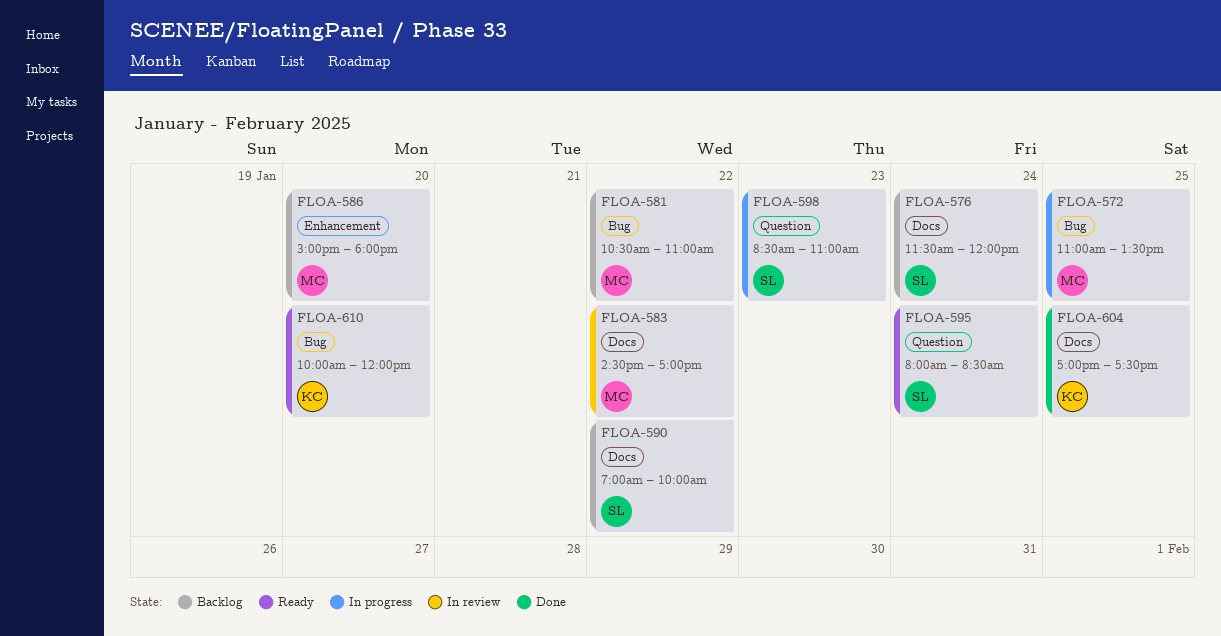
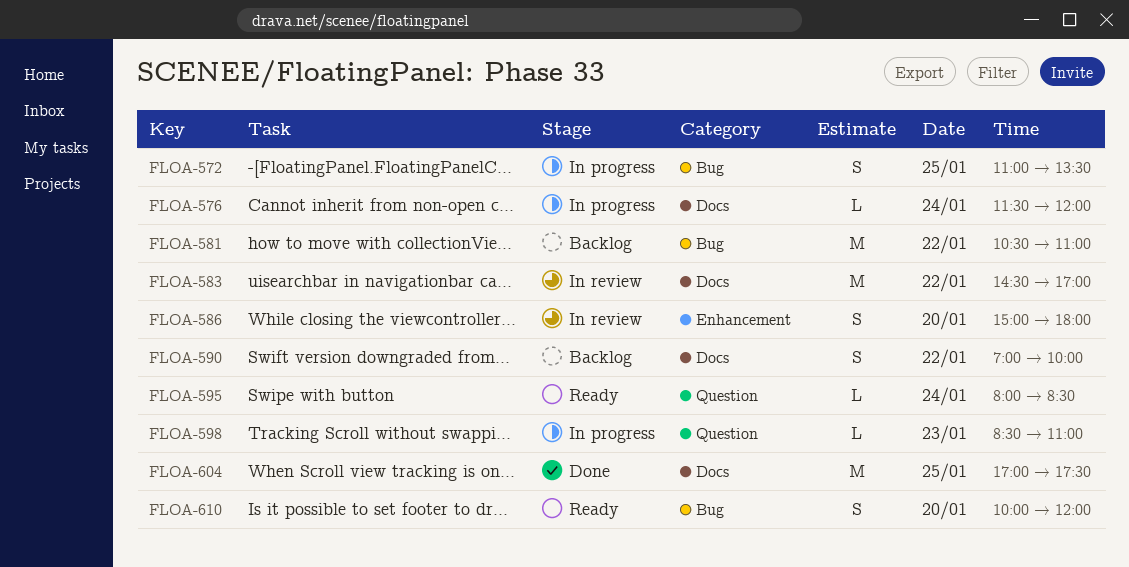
FLOA-576, status: Backlog -> In progress
FLOA-586, status: Backlog -> In review

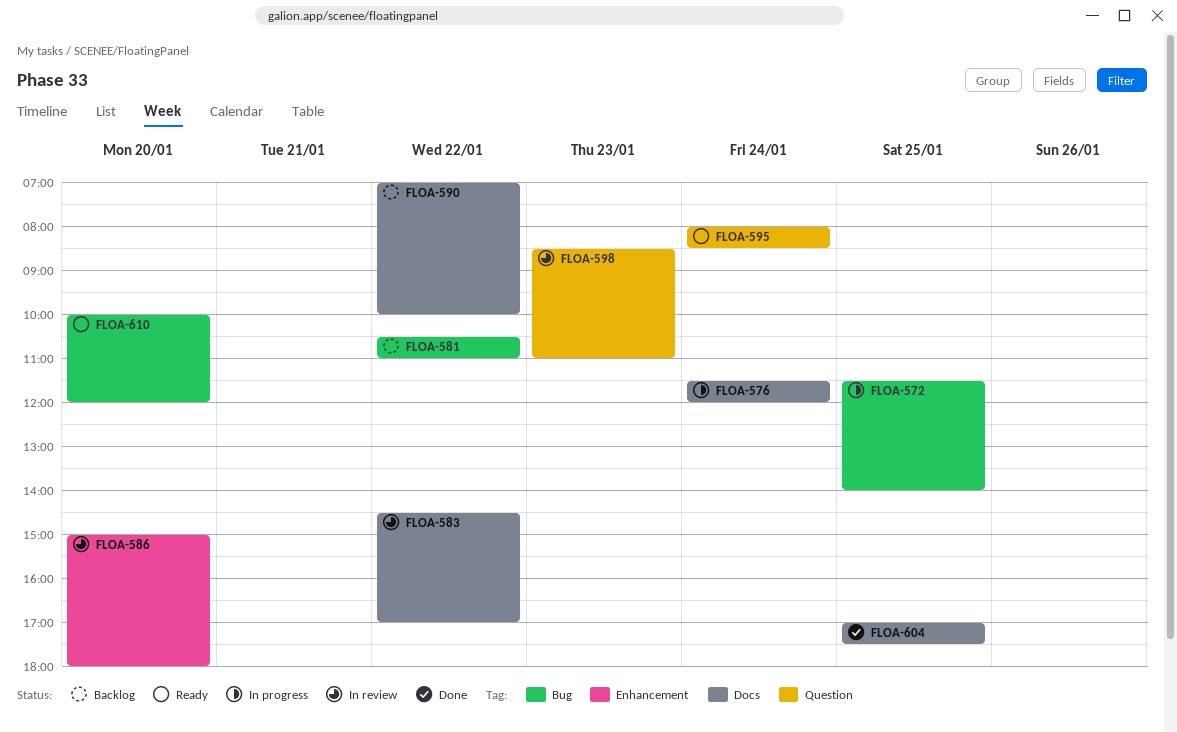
FLOA-572, begins: 11:00 -> 11:30
FLOA-572, ends: 13:30 -> 14:00
FLOA-598, status: In progress -> In review

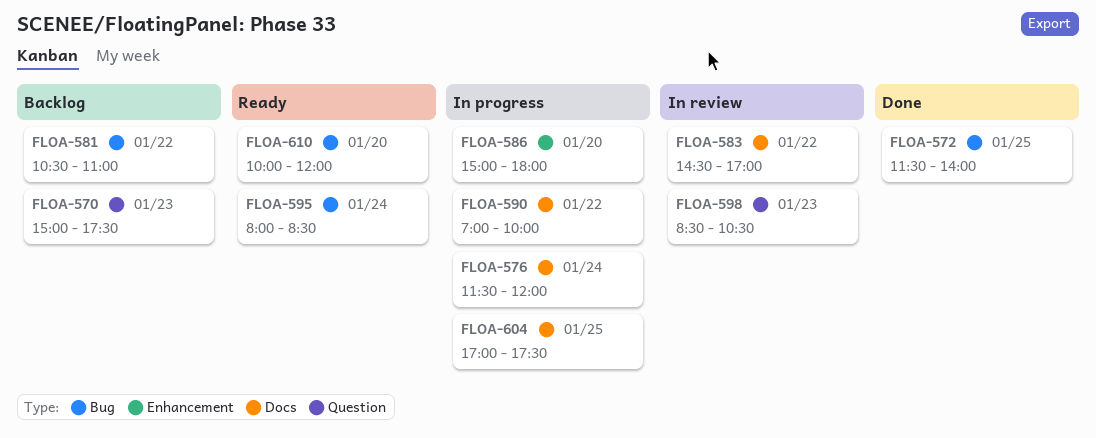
FLOA-570: none -> present
FLOA-572, status: In progress -> Done
FLOA-586, status: In review -> In progress
FLOA-590, status: Backlog -> In progress
FLOA-595, label: Question -> Bug
FLOA-598, ends: 11:00 -> 10:30
FLOA-604, status: Done -> In progress

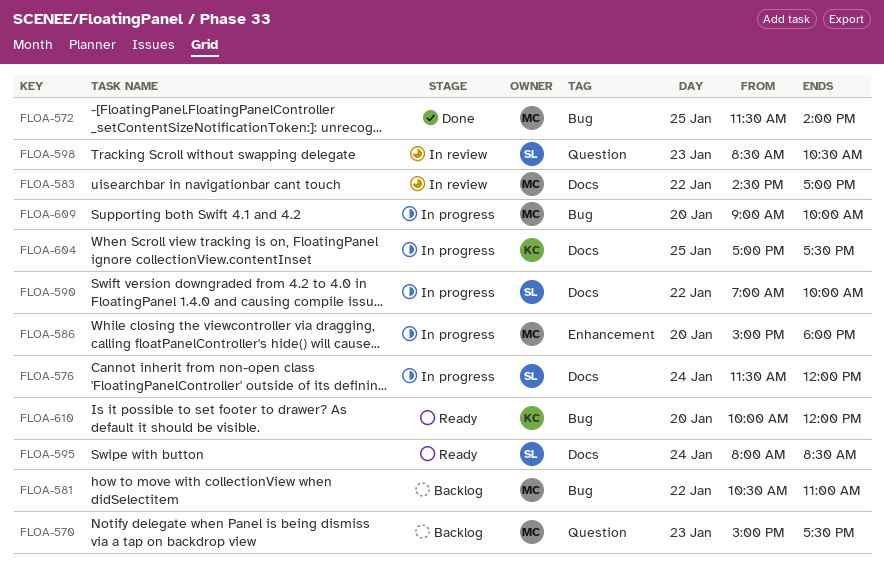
FLOA-595, label: Bug -> Docs
FLOA-609: none -> present

